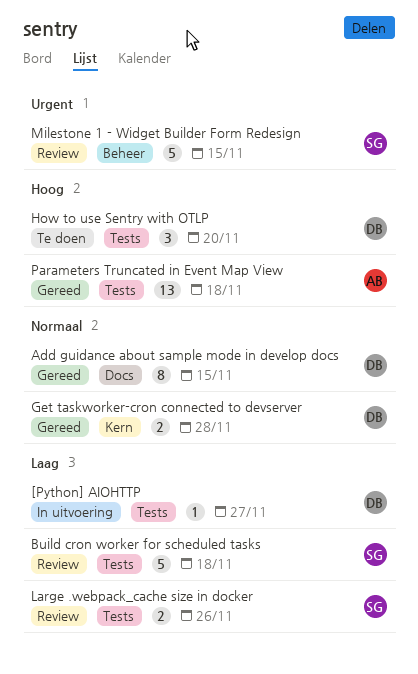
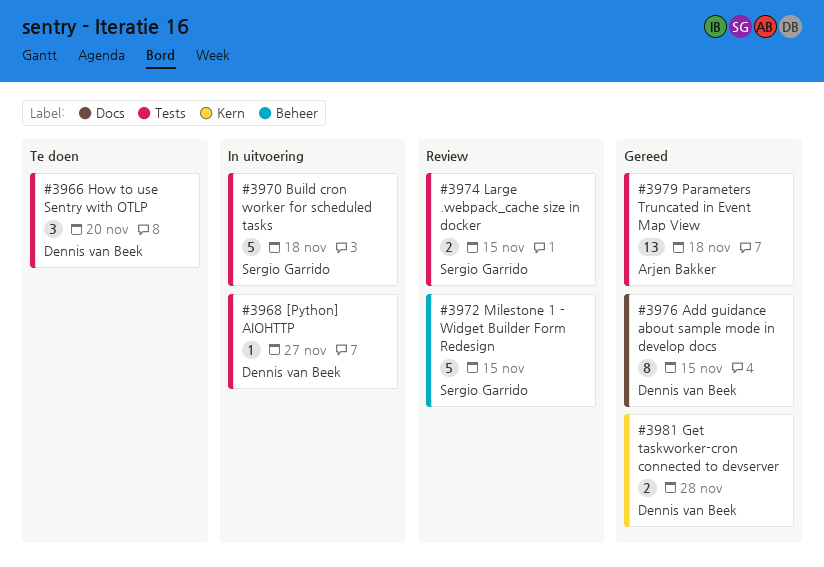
Build cron worker for scheduled tasks, status: Review -> In uitvoering
Large .webpack_cache size in docker, due: Nov 26 -> Nov 15

